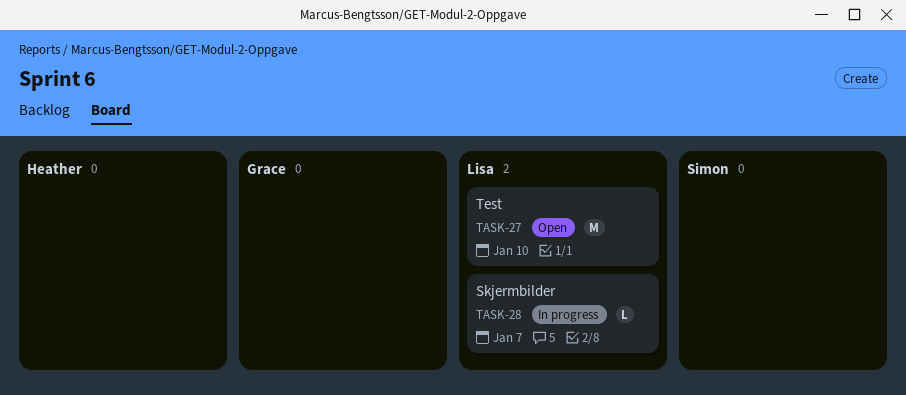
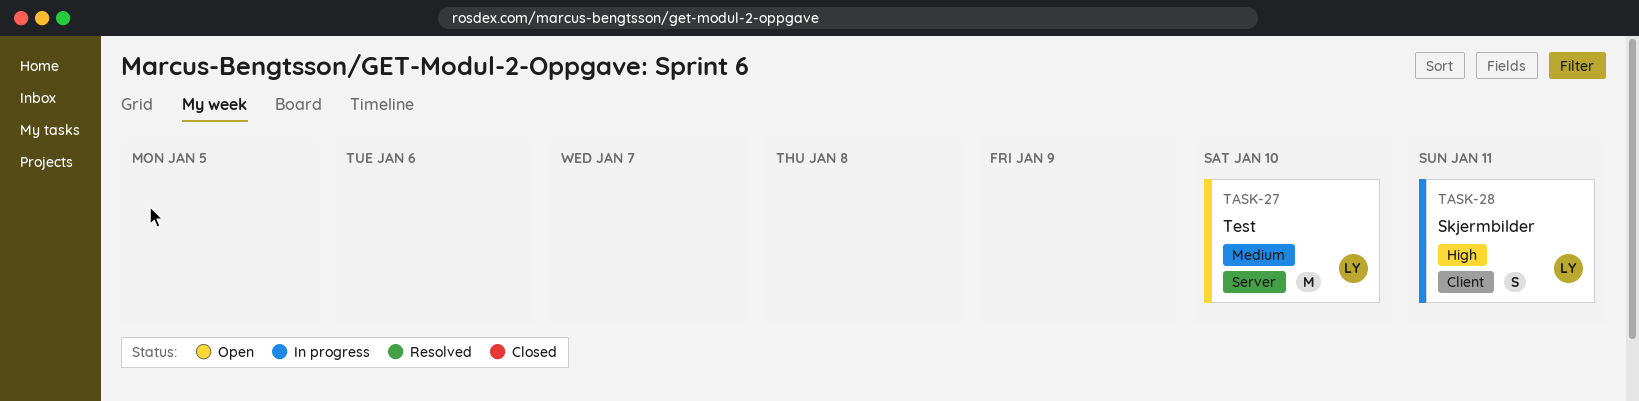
TASK-28, estimate: L -> S
TASK-28, due: Jan 7 -> Jan 11

